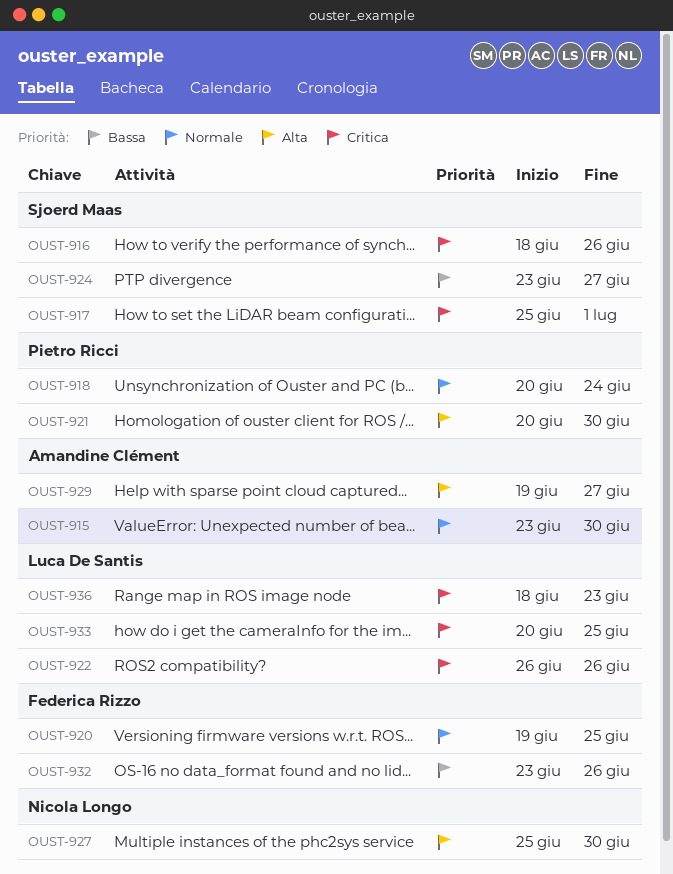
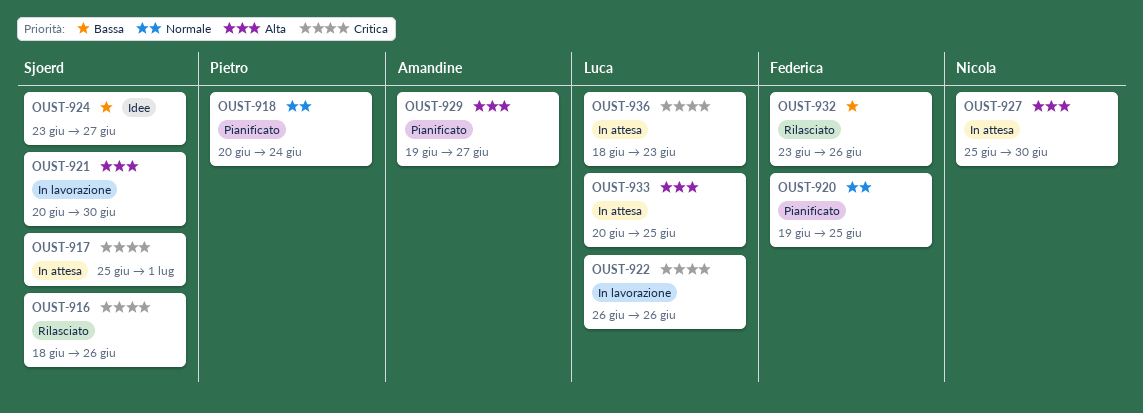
OUST-915: present -> none
OUST-921, owner: Pietro Ricci -> Sjoerd Maas
OUST-933, priority: Critica -> Alta

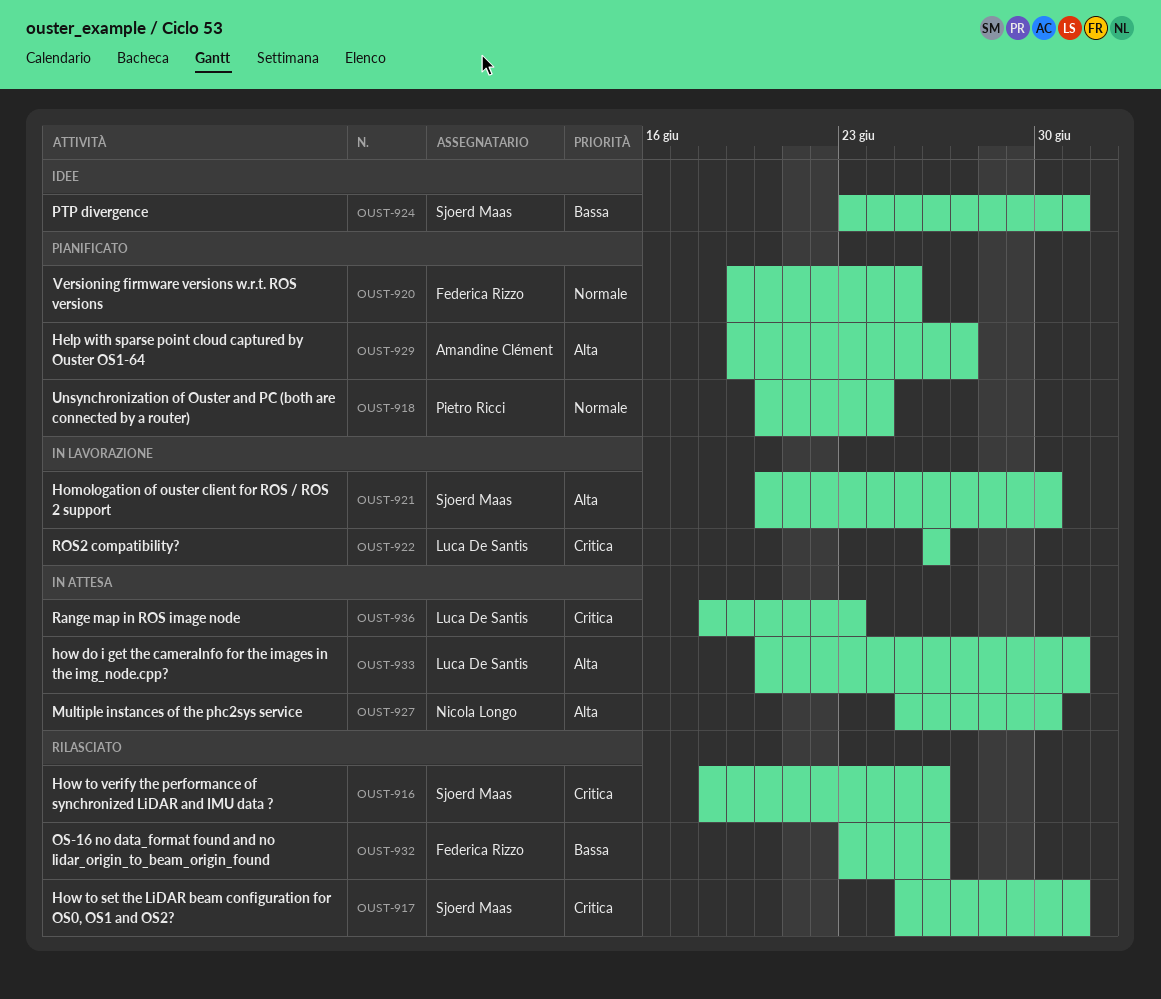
OUST-917, status: In attesa -> Rilasciato
OUST-924, due: Jun 27 -> Jul 1
OUST-933, due: Jun 25 -> Jul 1

